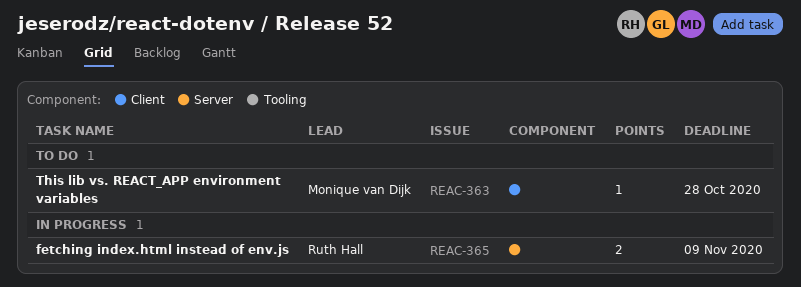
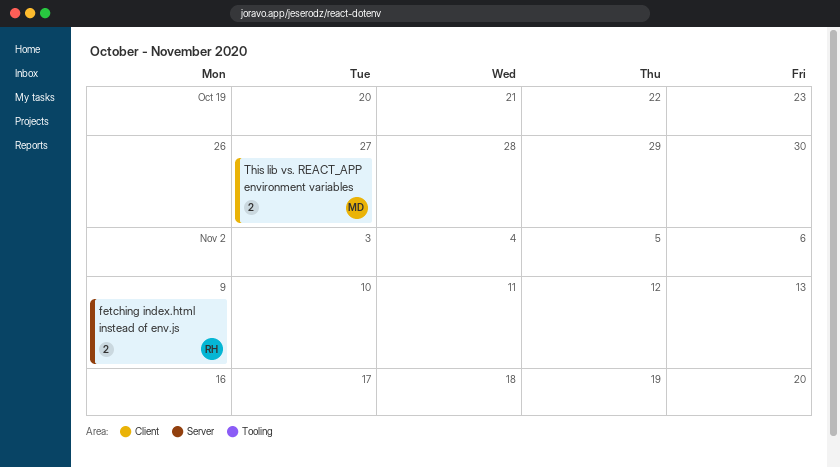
This lib vs. REACT_APP environment variables, estimate: 1 -> 2
This lib vs. REACT_APP environment variables, due: Oct 28 -> Oct 27

